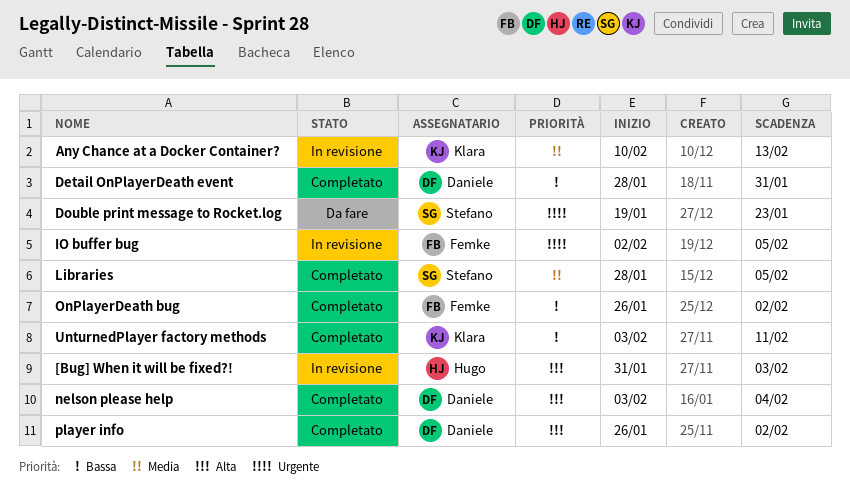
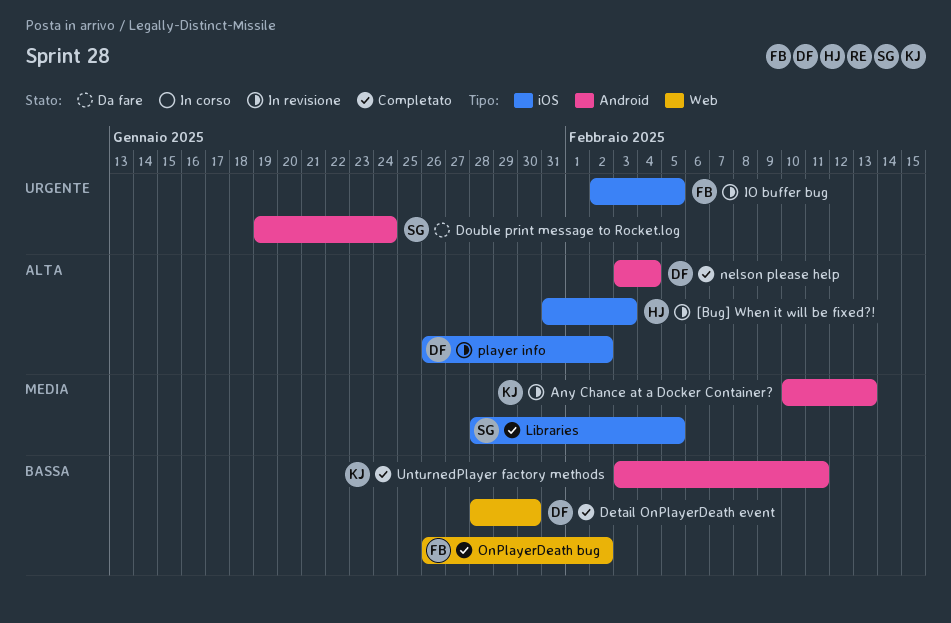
Detail OnPlayerDeath event, due: Jan 31 -> Jan 30
Double print message to Rocket.log, due: Jan 23 -> Jan 24
player info, status: Completato -> In revisione

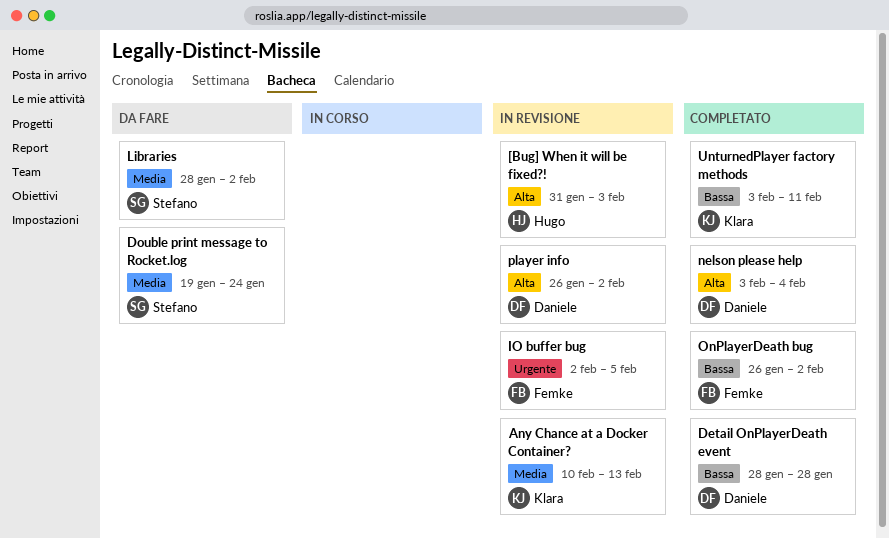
Detail OnPlayerDeath event, due: Jan 30 -> Jan 28
Double print message to Rocket.log, priority: Urgente -> Media
Libraries, status: Completato -> Da fare
Libraries, due: Feb 5 -> Feb 2

